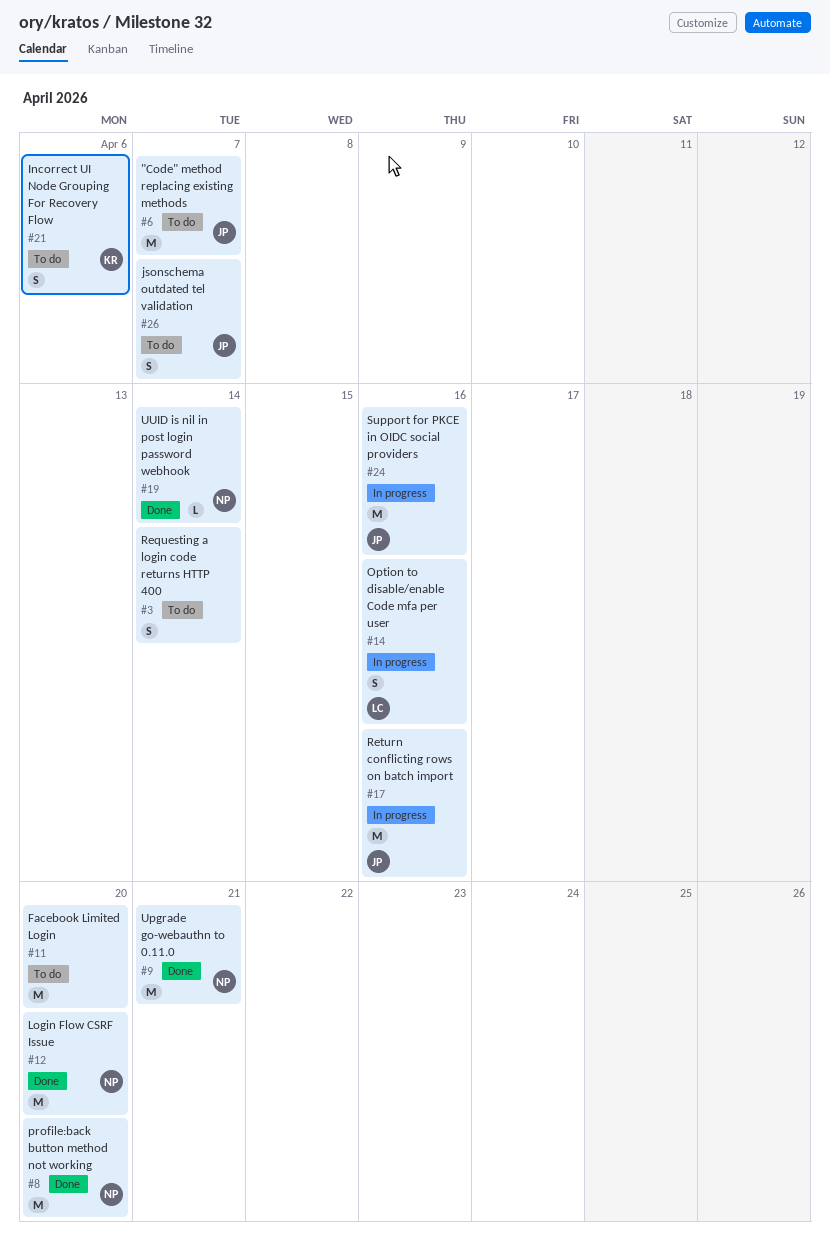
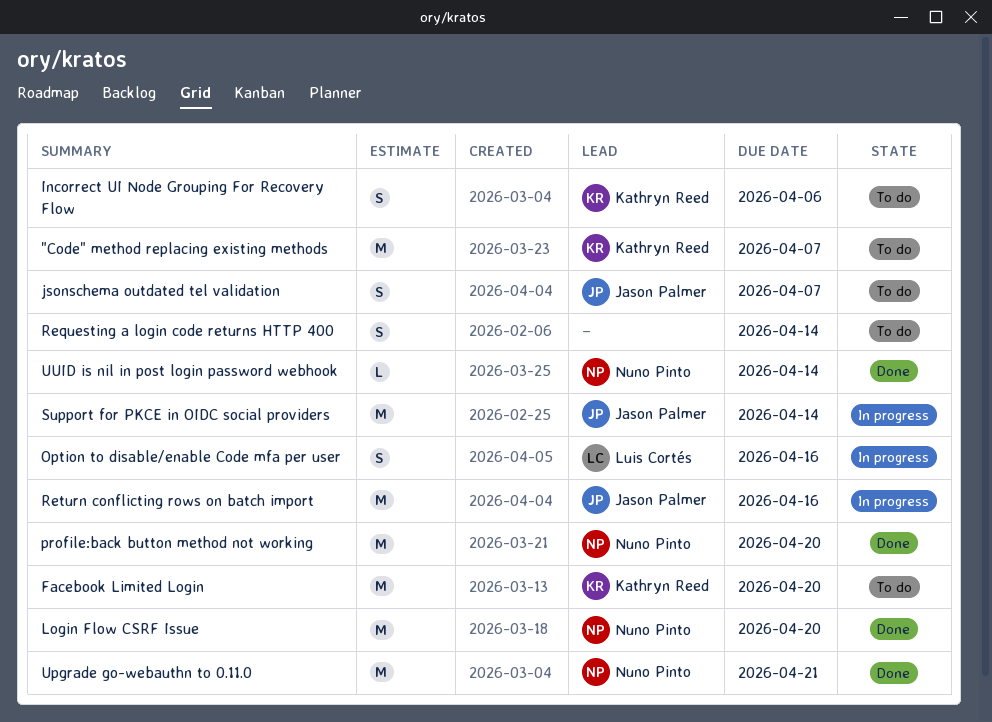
"Code" method replacing existing methods, owner: Jason Palmer -> Kathryn Reed
Facebook Limited Login, owner: none -> Kathryn Reed
Support for PKCE in OIDC social providers, due: Apr 16 -> Apr 14

